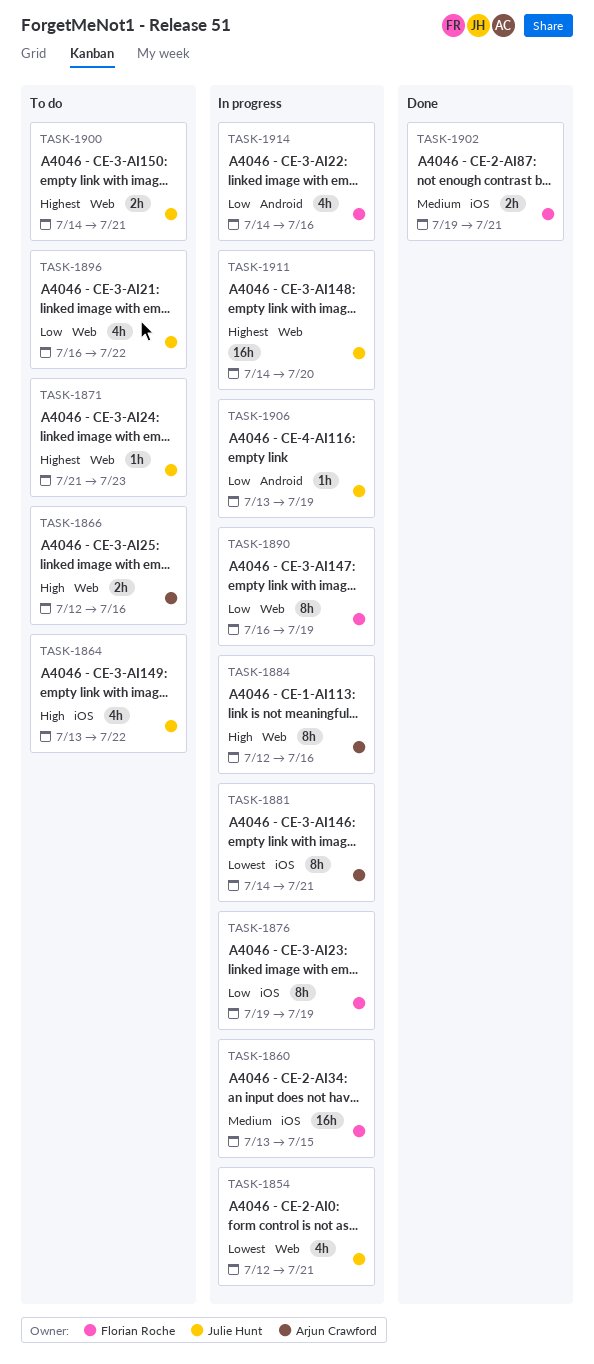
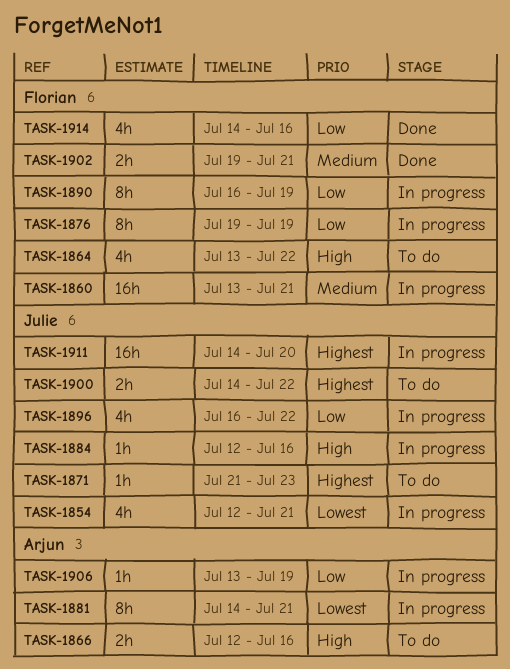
TASK-1860, due: Jul 15 -> Jul 21
TASK-1864, owner: Julie Hunt -> Florian Roche
TASK-1884, owner: Arjun Crawford -> Julie Hunt
TASK-1884, estimate: 8h -> 1h
TASK-1896, status: To do -> In progress
TASK-1900, due: Jul 21 -> Jul 22
TASK-1906, owner: Julie Hunt -> Arjun Crawford
TASK-1914, status: In progress -> Done

